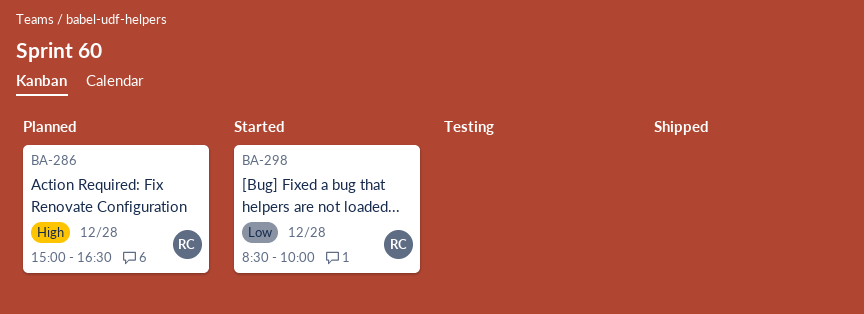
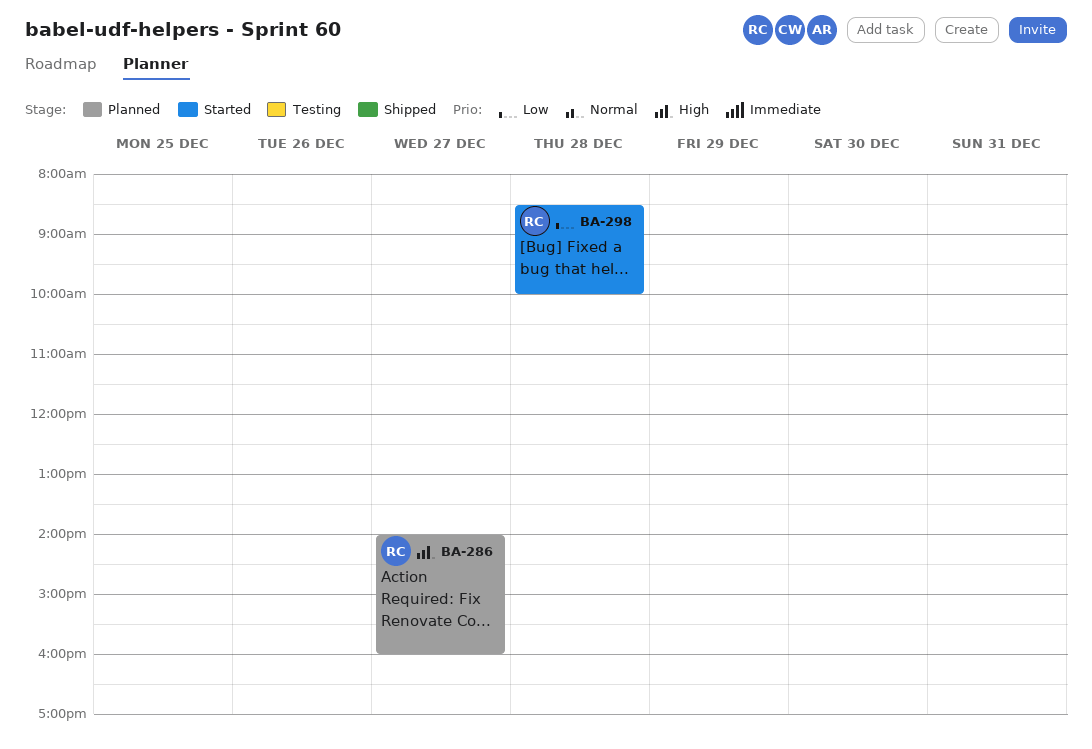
BA-286, day: Dec 28 -> Dec 27
BA-286, begins: 15:00 -> 14:00
BA-286, ends: 16:30 -> 16:00

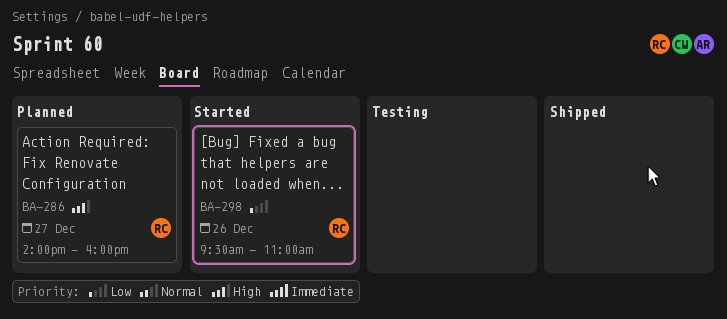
BA-298, day: Dec 28 -> Dec 26
BA-298, begins: 08:30 -> 09:30
BA-298, ends: 10:00 -> 11:00

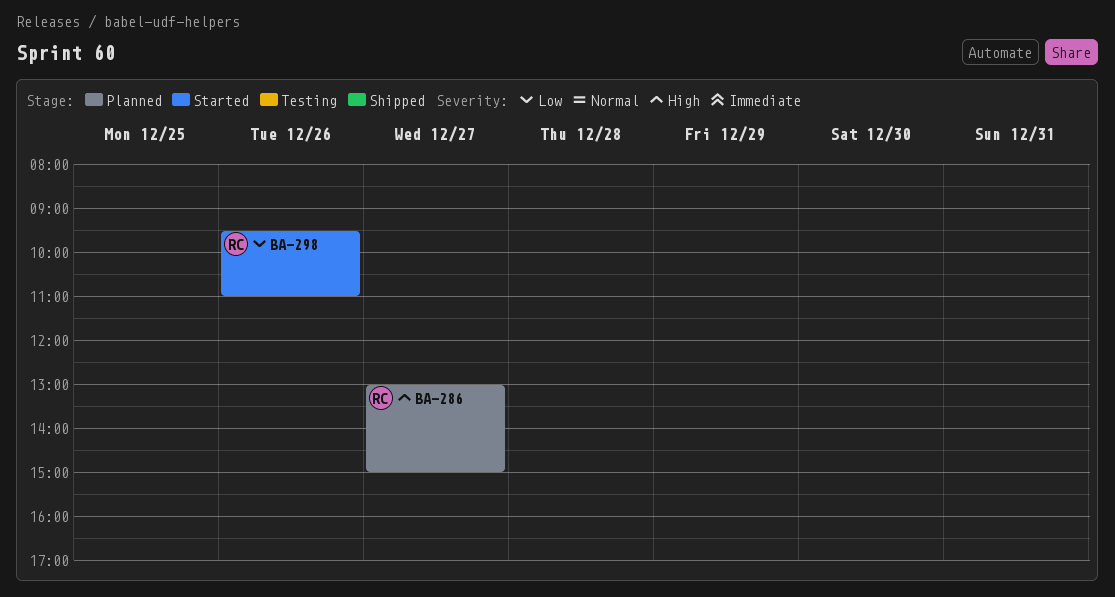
BA-286, begins: 14:00 -> 13:00
BA-286, ends: 16:00 -> 15:00

